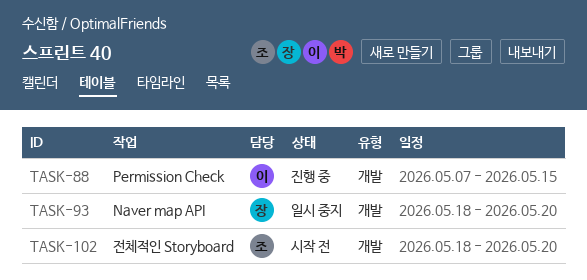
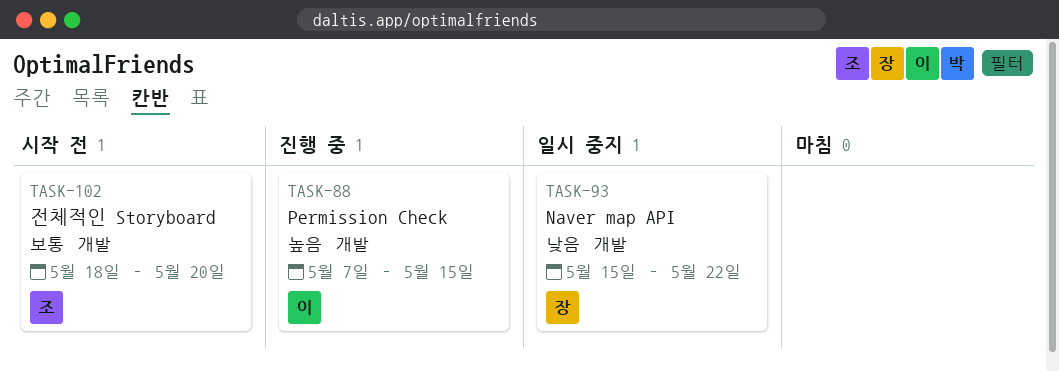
TASK-93, start: May 18 -> May 15
TASK-93, due: May 20 -> May 22

